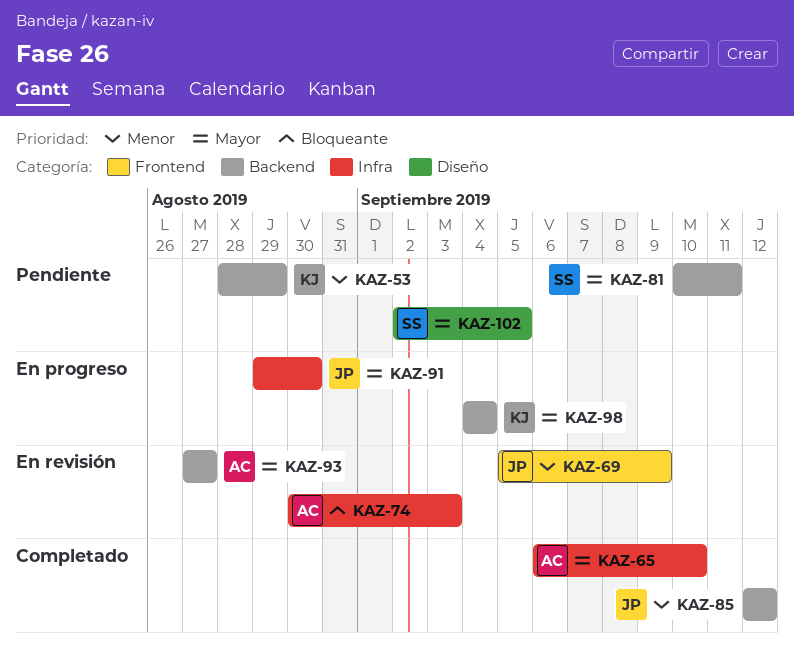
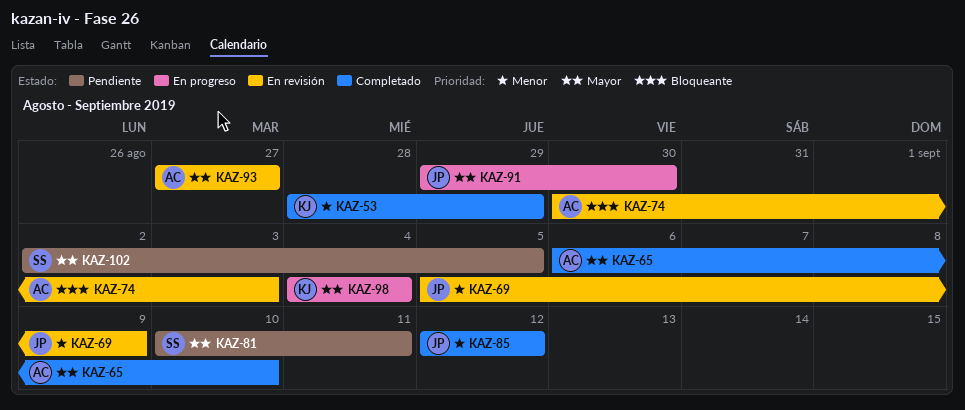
KAZ-53, status: Pendiente -> Completado

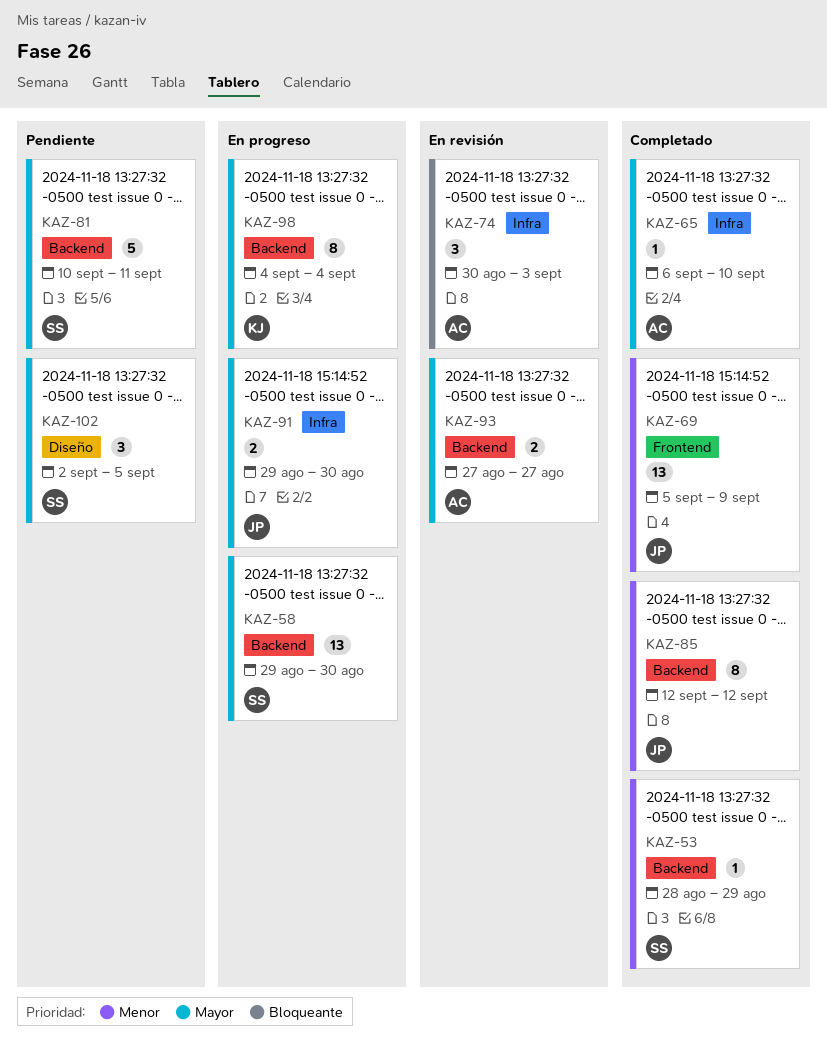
KAZ-53, owner: KJ -> SS
KAZ-58: none -> present
KAZ-69, status: En revisión -> Completado

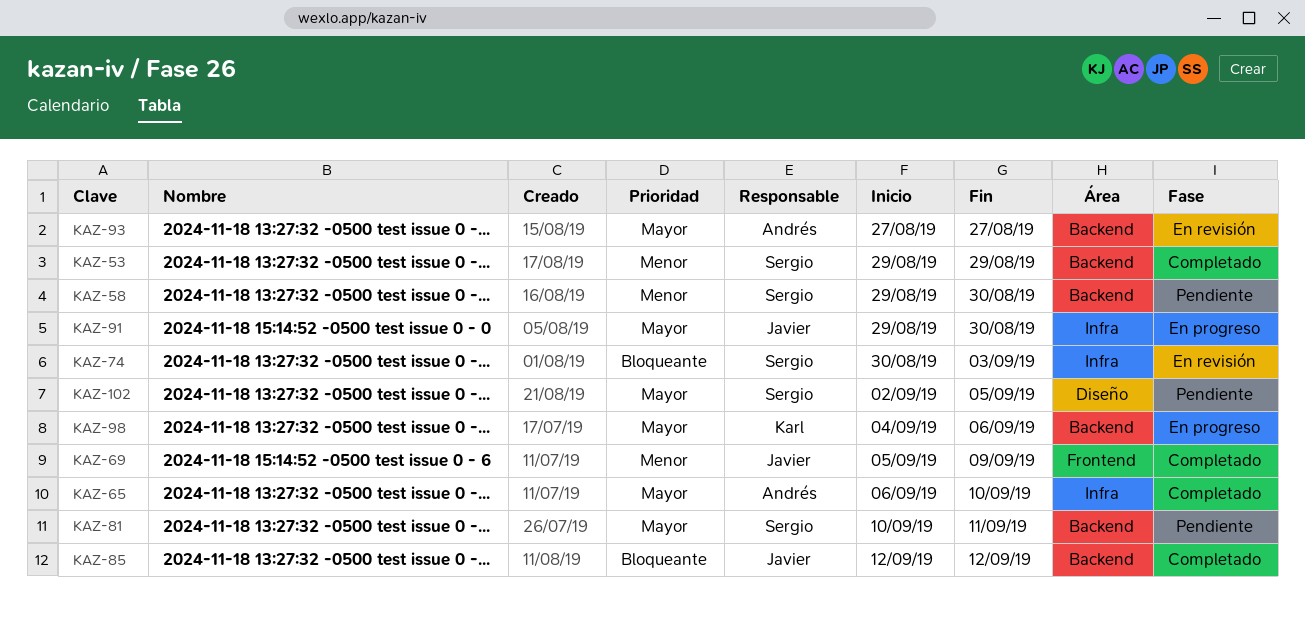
KAZ-53, start: Aug 28 -> Aug 29
KAZ-58, status: En progreso -> Pendiente
KAZ-58, priority: Mayor -> Menor
KAZ-74, owner: Andrés -> Sergio
KAZ-85, priority: Menor -> Bloqueante
KAZ-98, due: Sep 4 -> Sep 6

